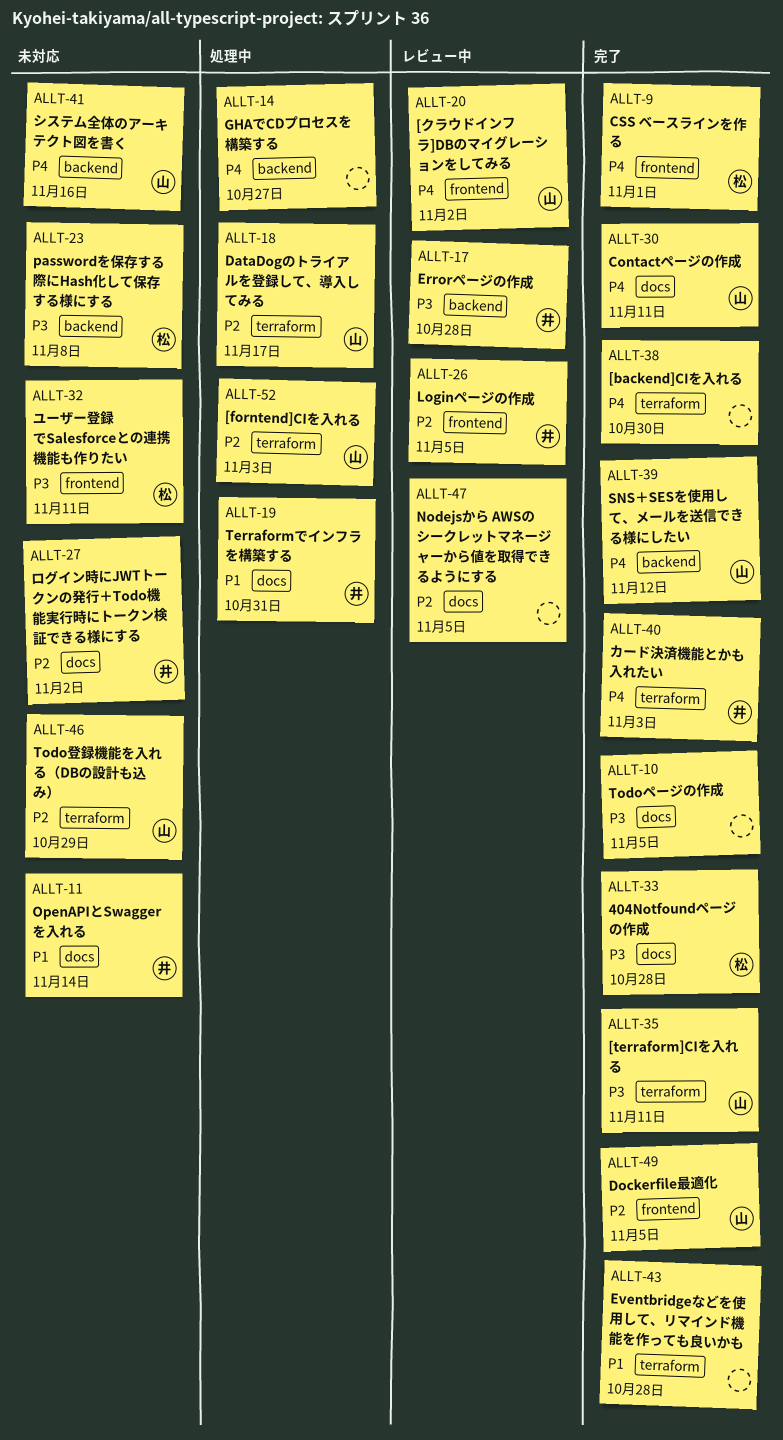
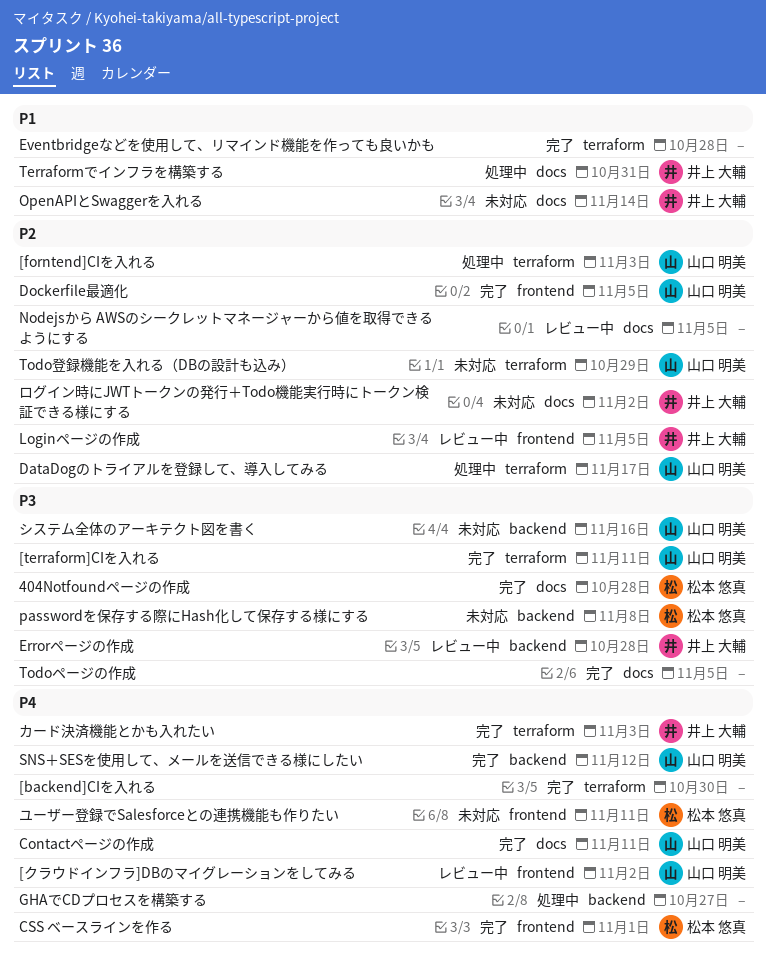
システム全体のアーキテクト図を書く, priority: P4 -> P3
ユーザー登録でSalesforceとの連携機能も作りたい, priority: P3 -> P4

